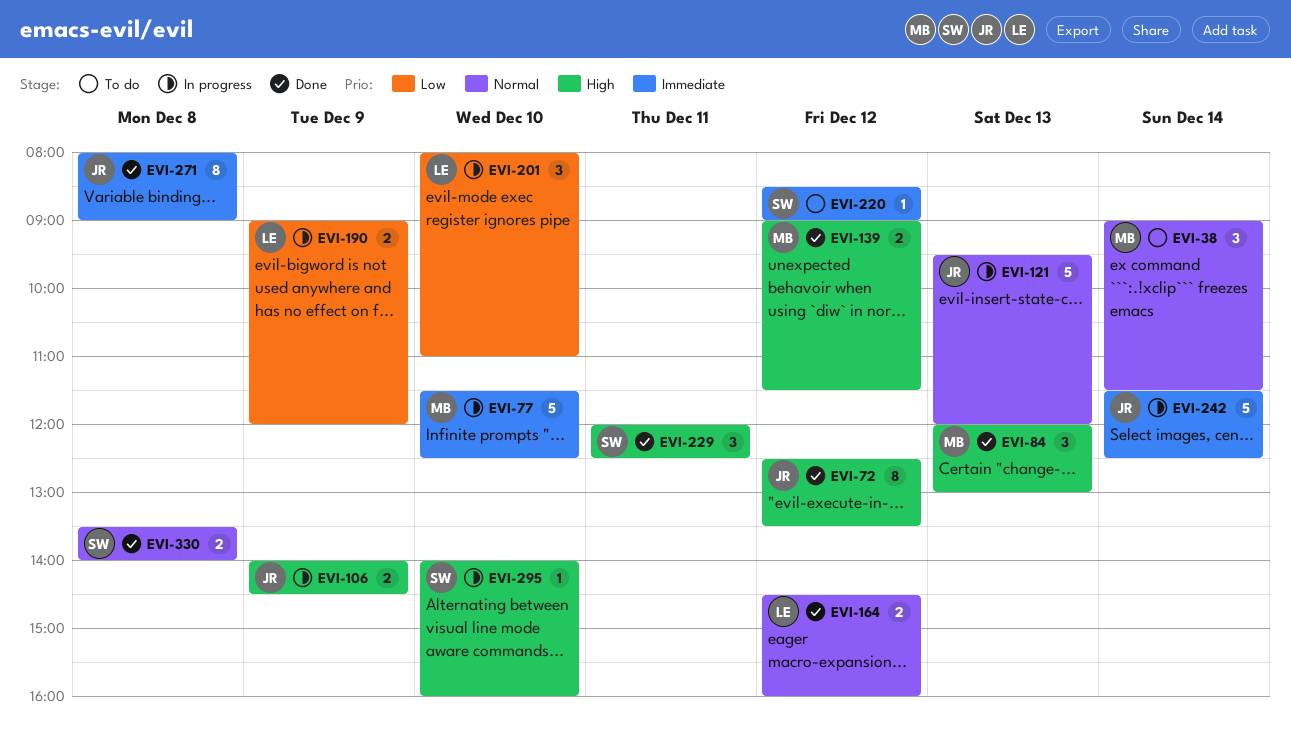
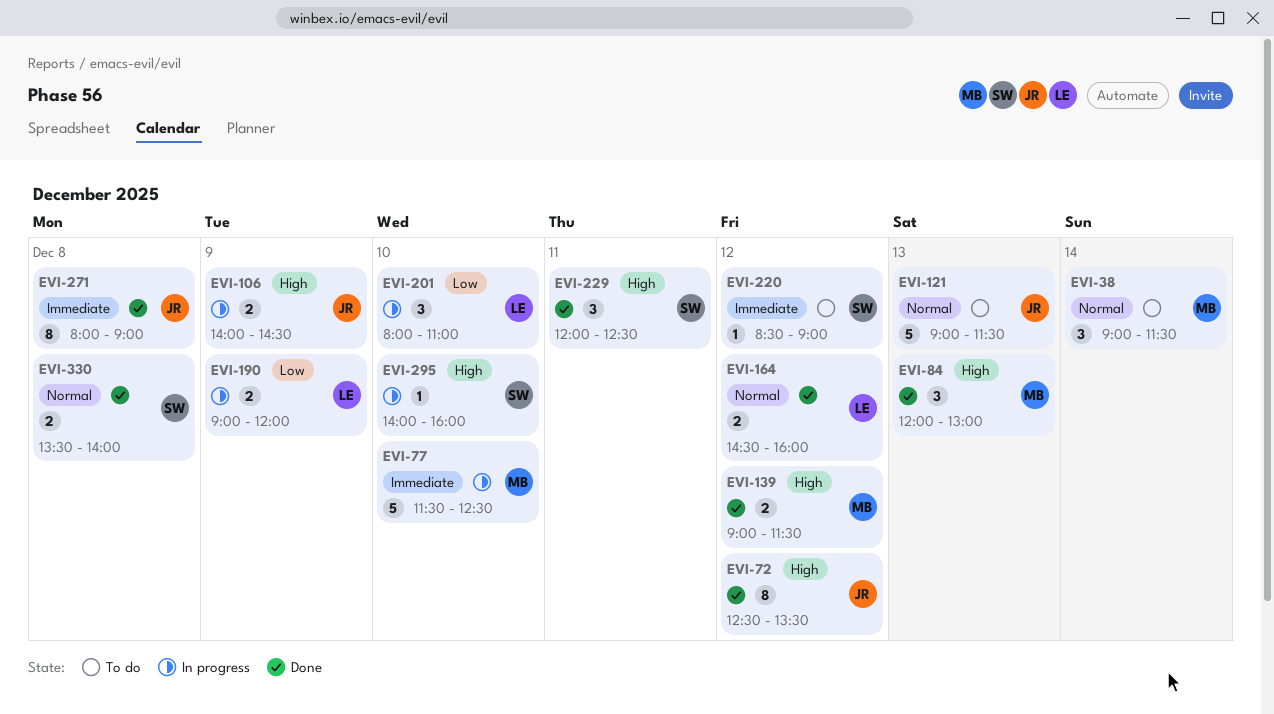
EVI-121, status: In progress -> To do
EVI-121, begins: 09:30 -> 09:00
EVI-121, ends: 12:00 -> 11:30
EVI-242: present -> none

